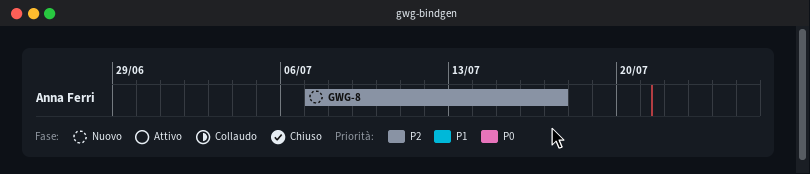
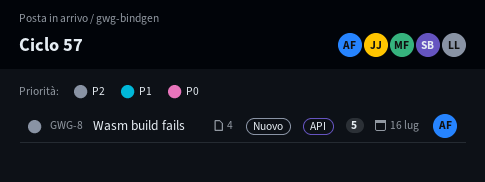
GWG-8, due: Jul 17 -> Jul 16

